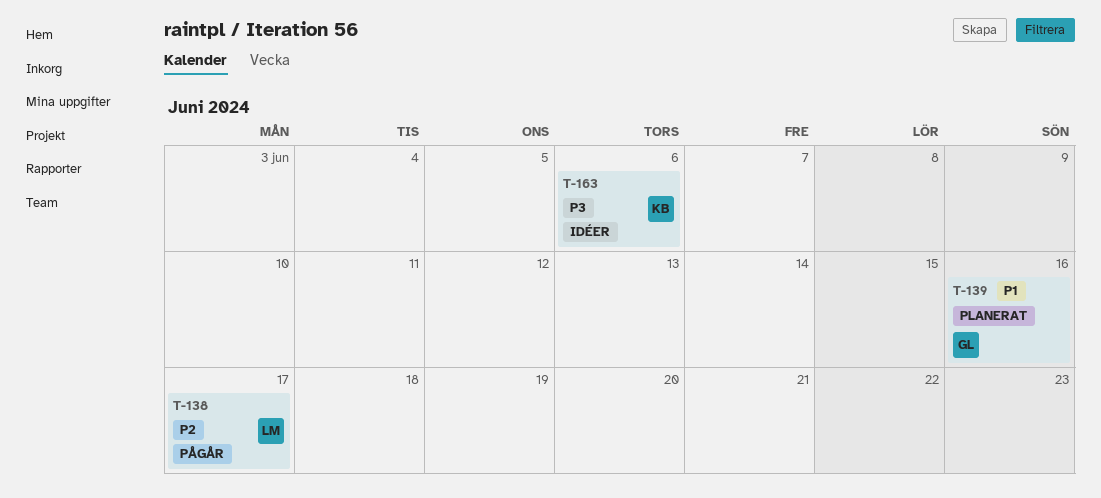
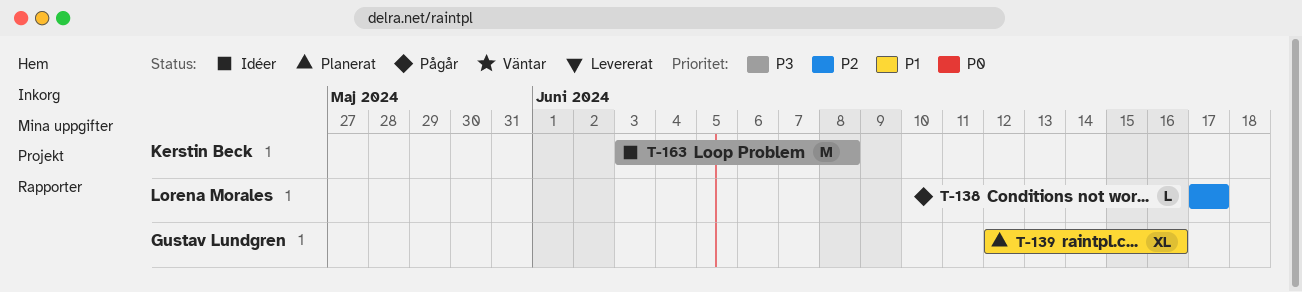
T-163, due: Jun 6 -> Jun 8

